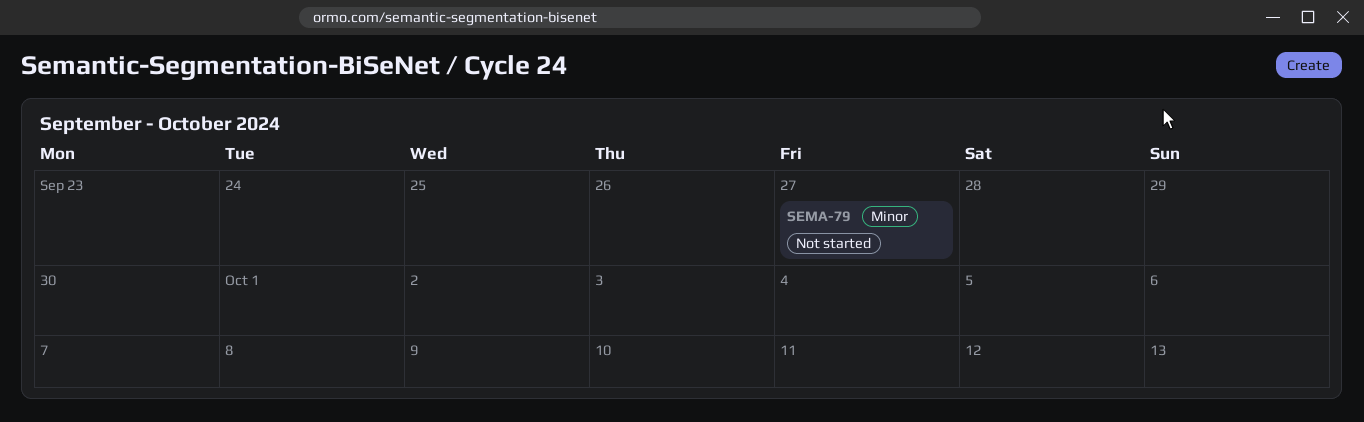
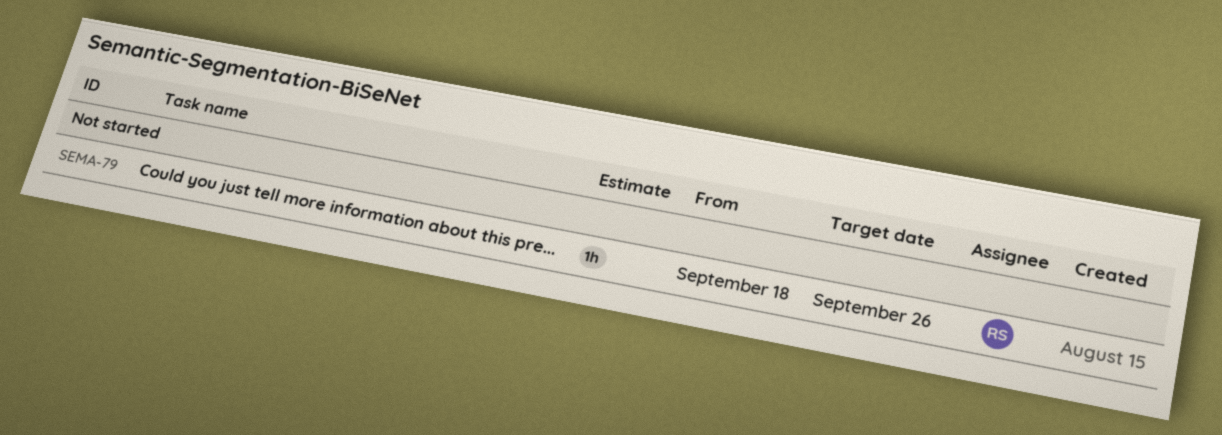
SEMA-79, due: Sep 27 -> Sep 26

